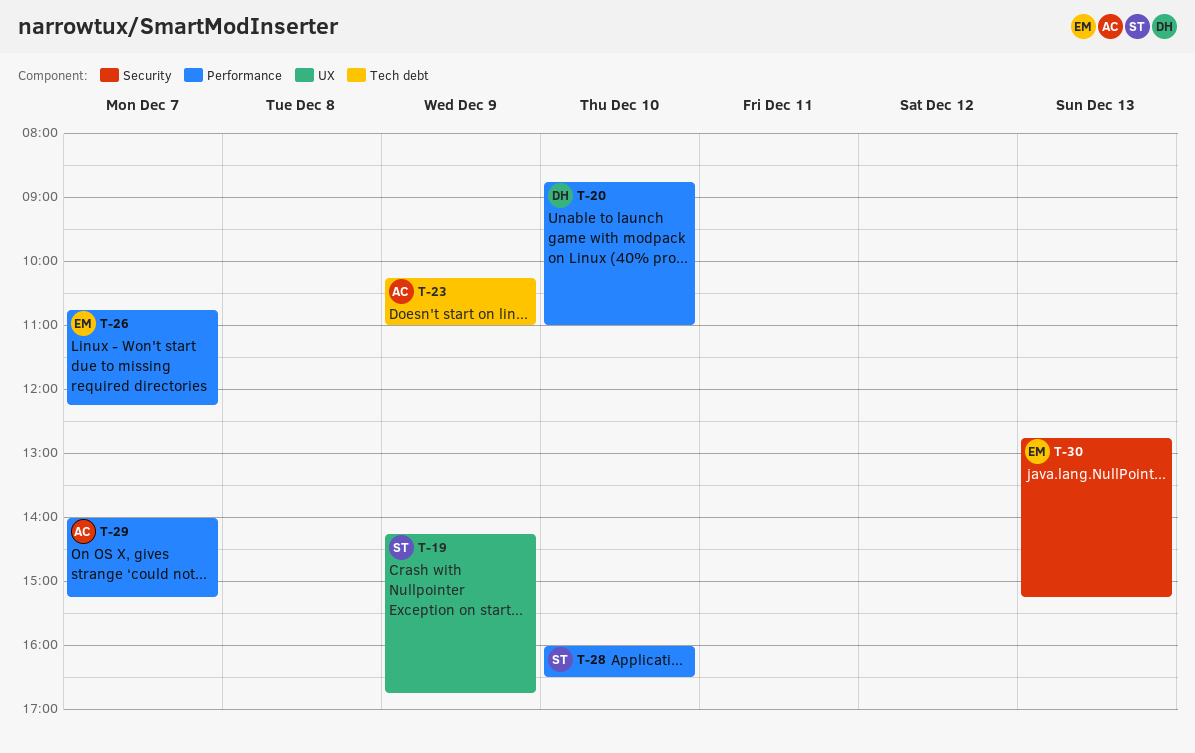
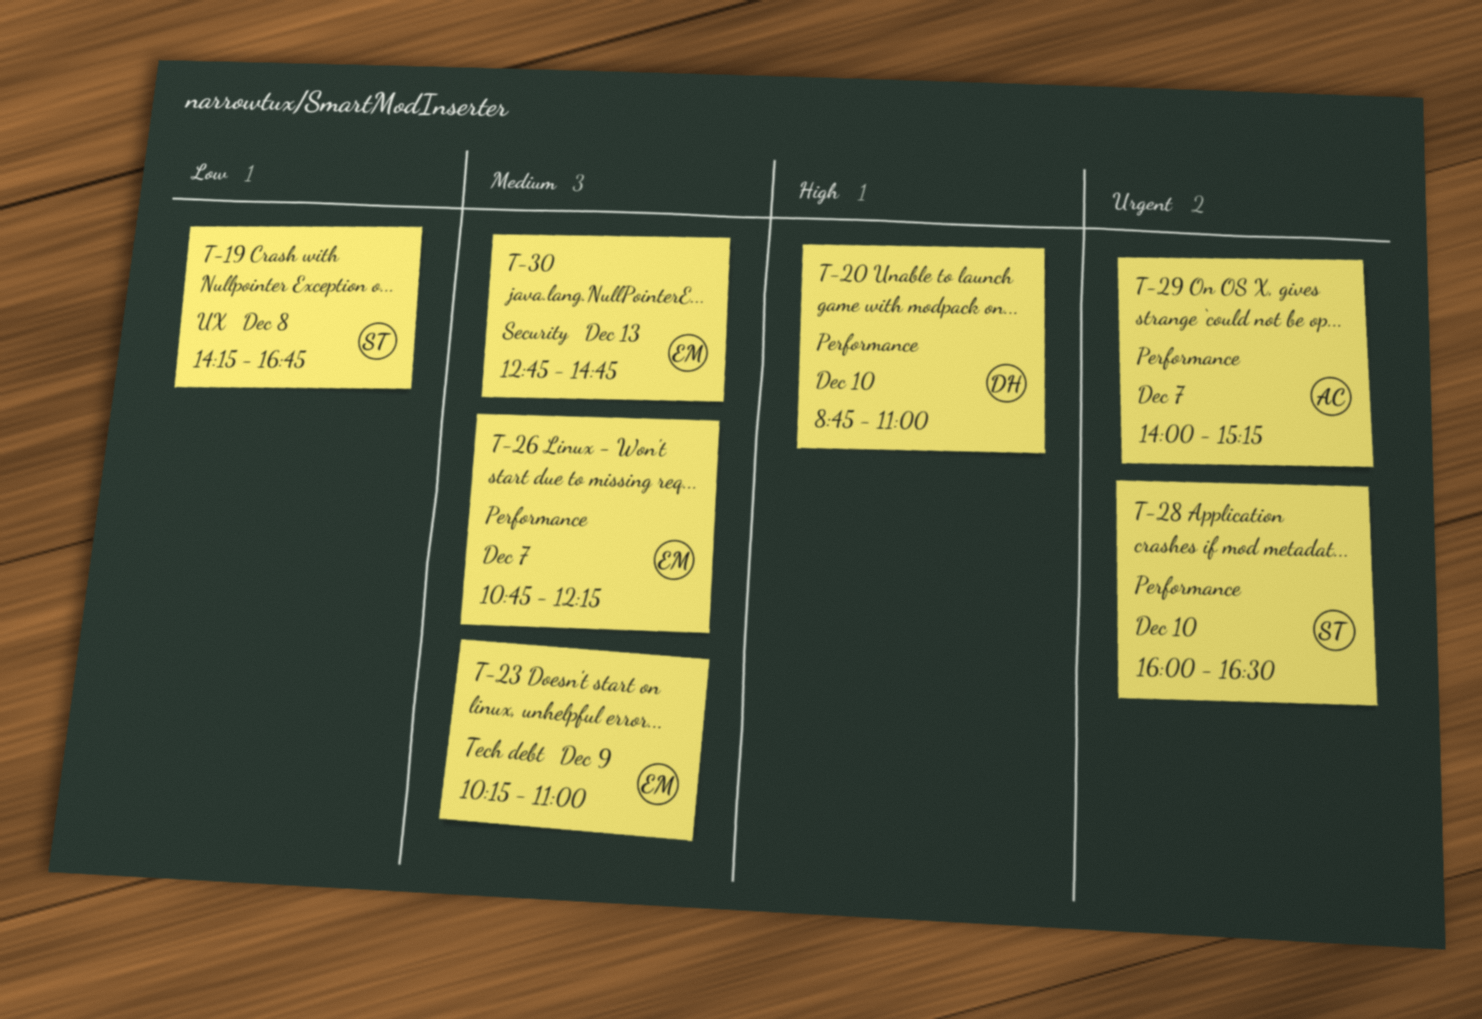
T-19, day: Dec 9 -> Dec 8
T-23, owner: AC -> EM
T-30, ends: 15:15 -> 14:45

